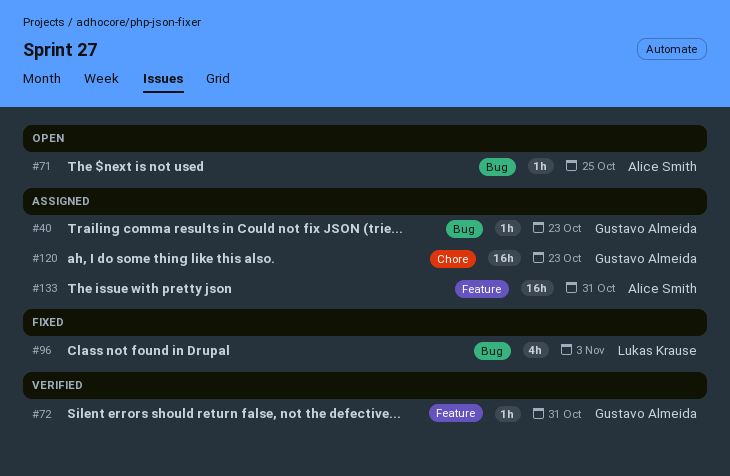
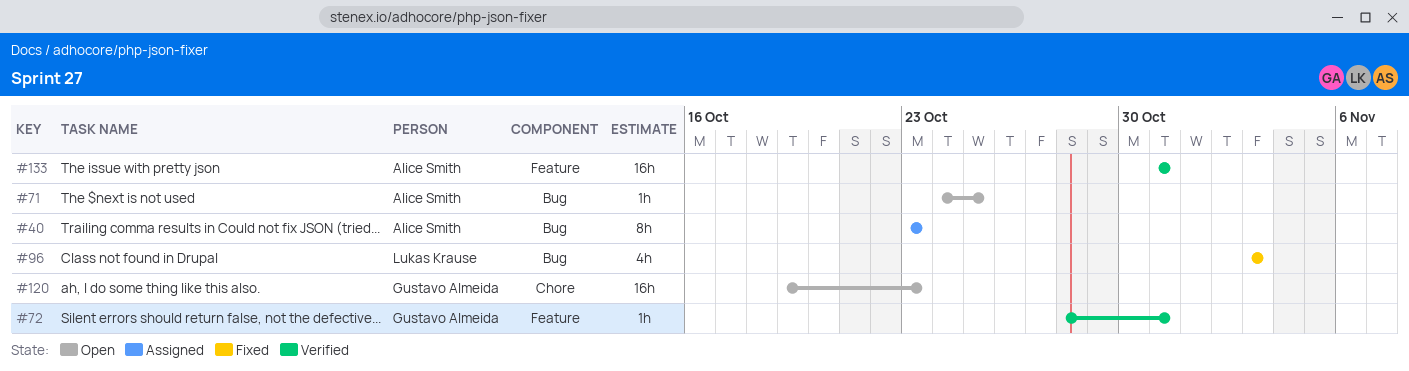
#40, owner: Gustavo Almeida -> Alice Smith
#40, estimate: 1h -> 8h
#120, status: Assigned -> Open
#133, status: Assigned -> Verified

